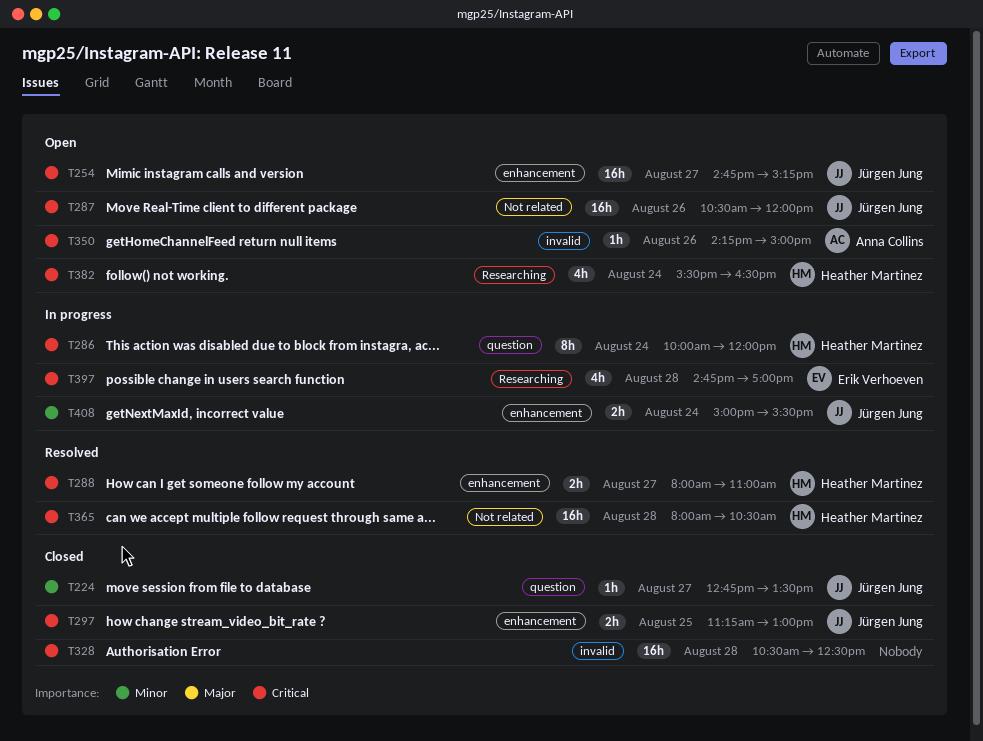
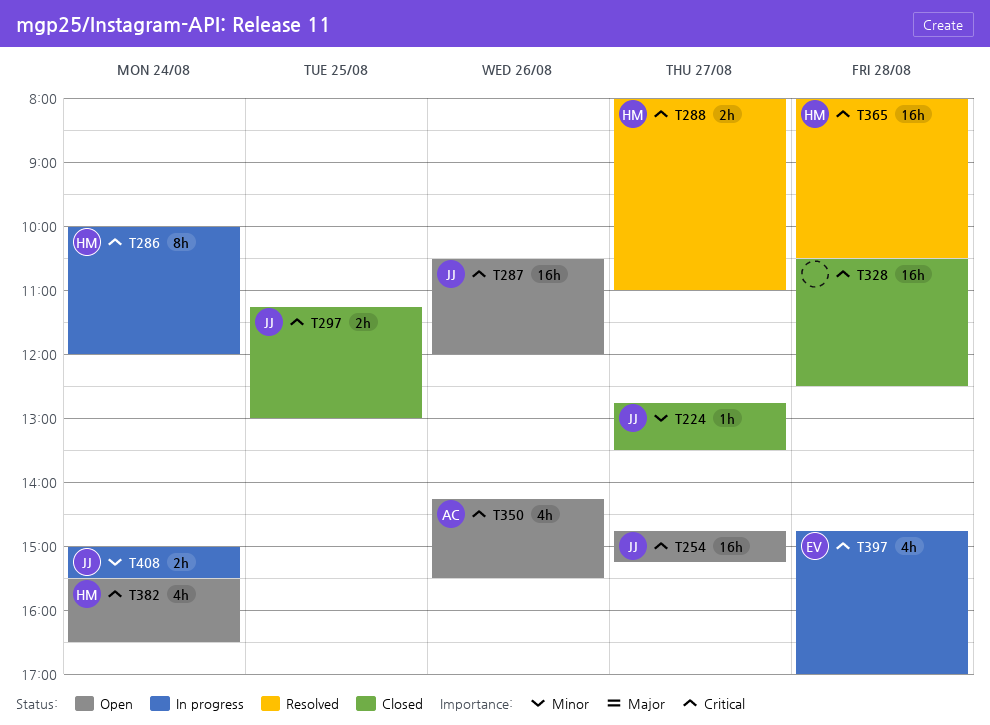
T350, estimate: 1h -> 4h
T350, ends: 15:00 -> 15:30

